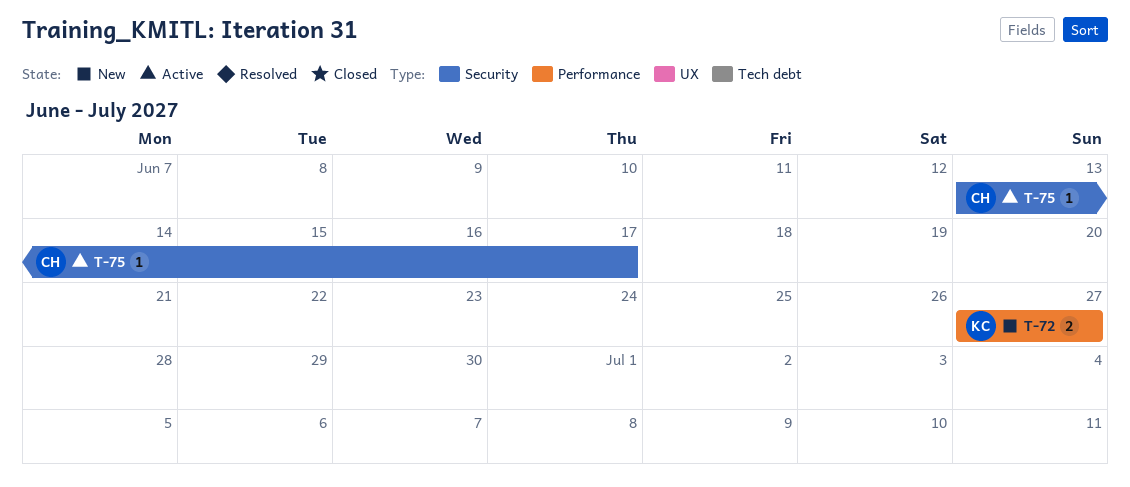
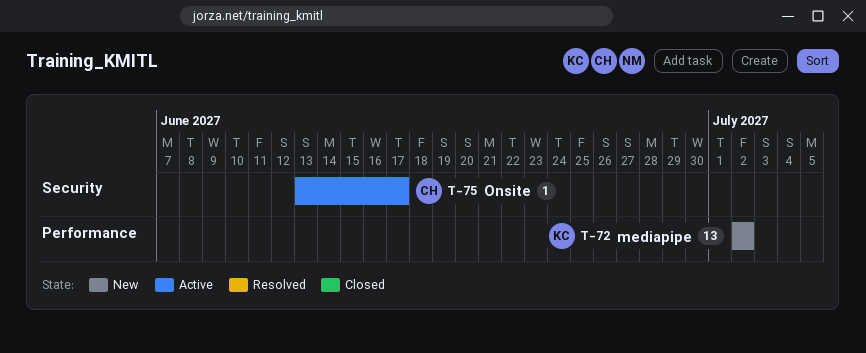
T-72, estimate: 2 -> 13
T-72, start: Jun 27 -> Jul 2
T-72, due: Jun 27 -> Jul 2

